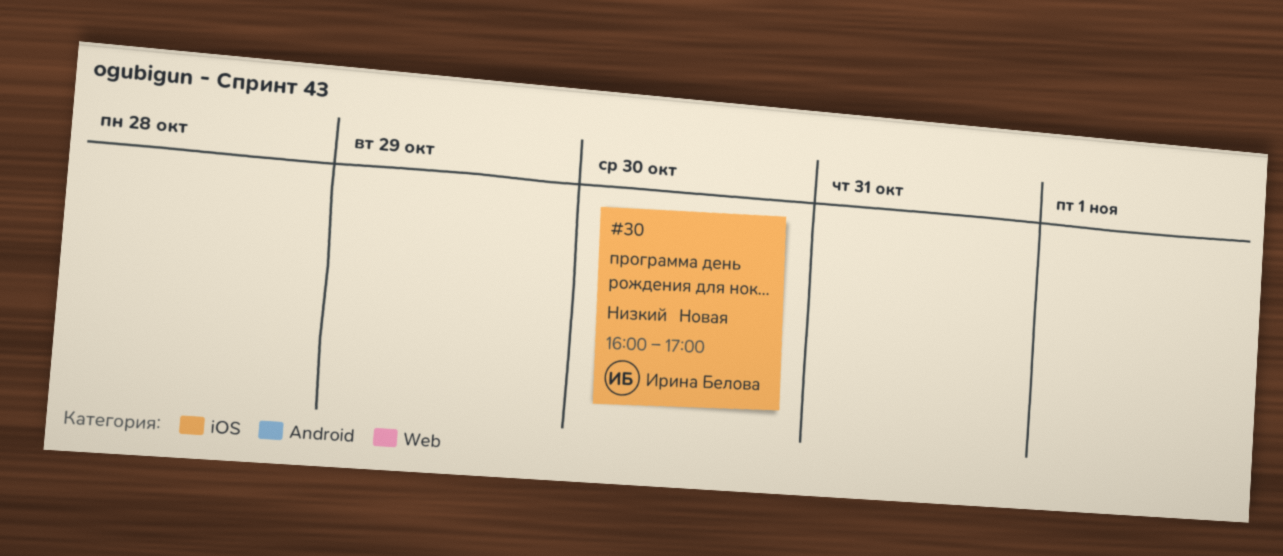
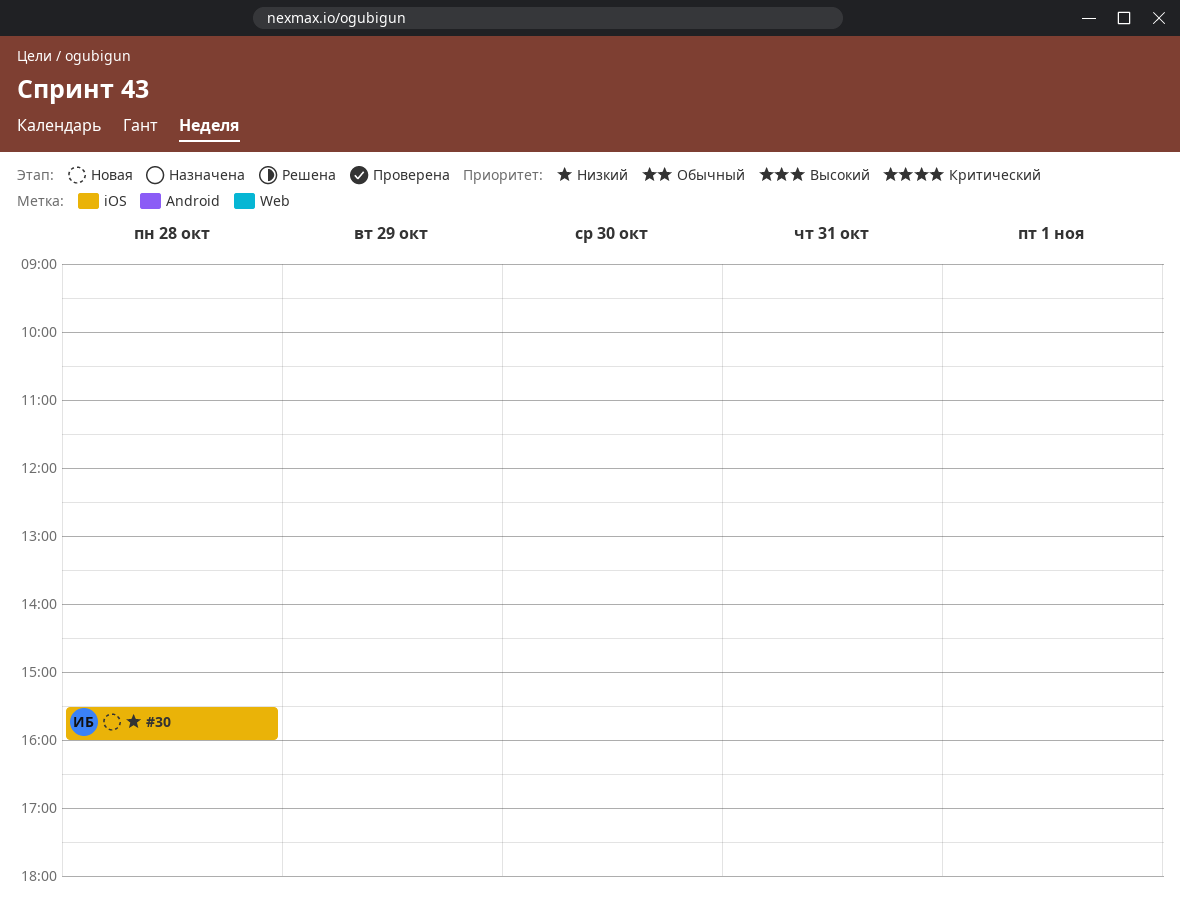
#30, day: Oct 30 -> Oct 28
#30, begins: 16:00 -> 15:30
#30, ends: 17:00 -> 16:00

